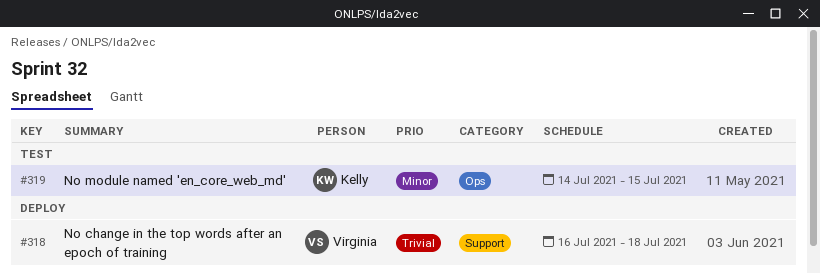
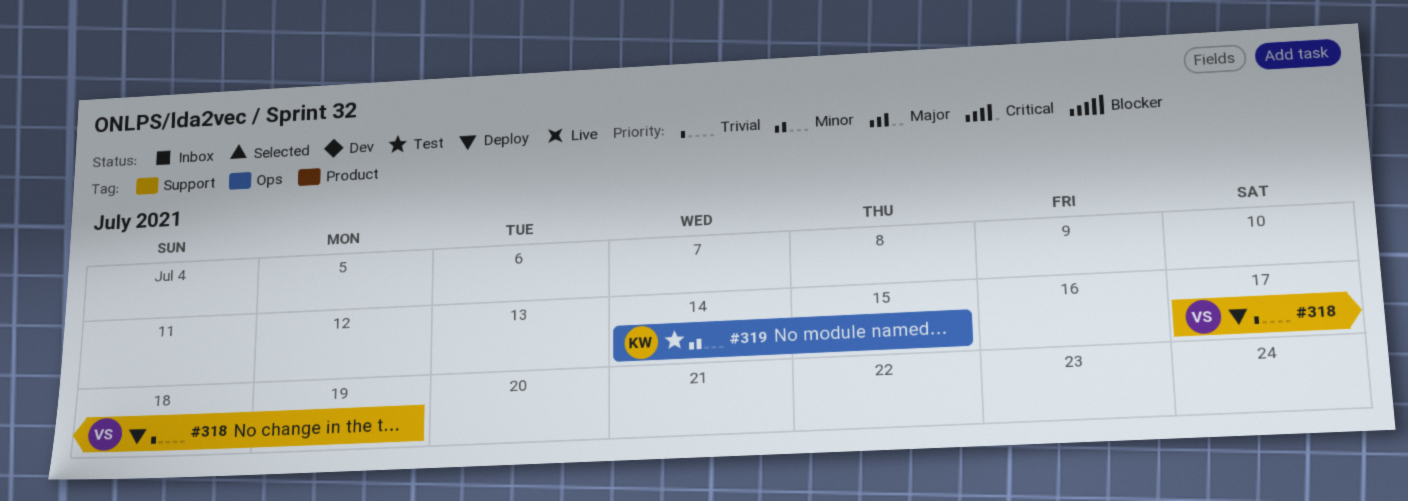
#318, start: Jul 16 -> Jul 17
#318, due: Jul 18 -> Jul 19

